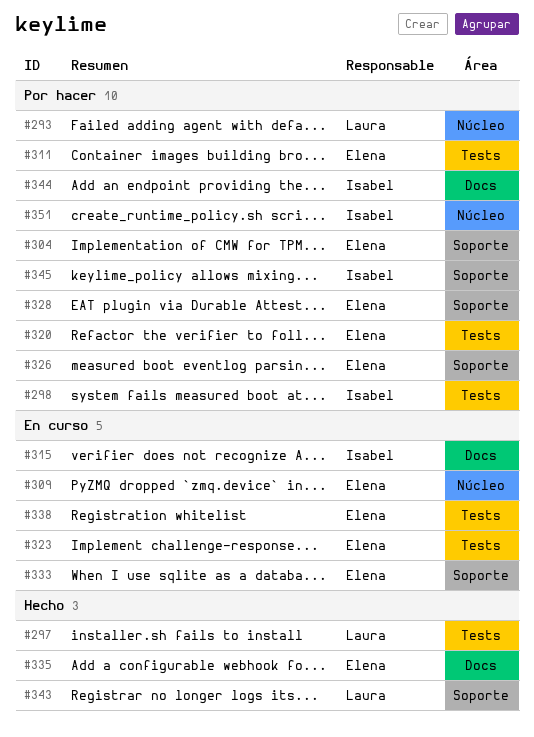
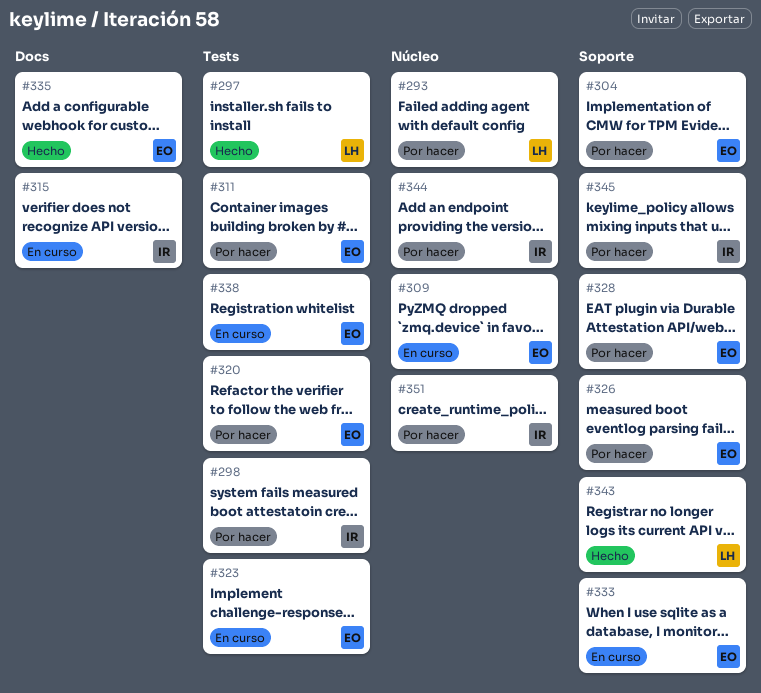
#344, label: Docs -> Núcleo

